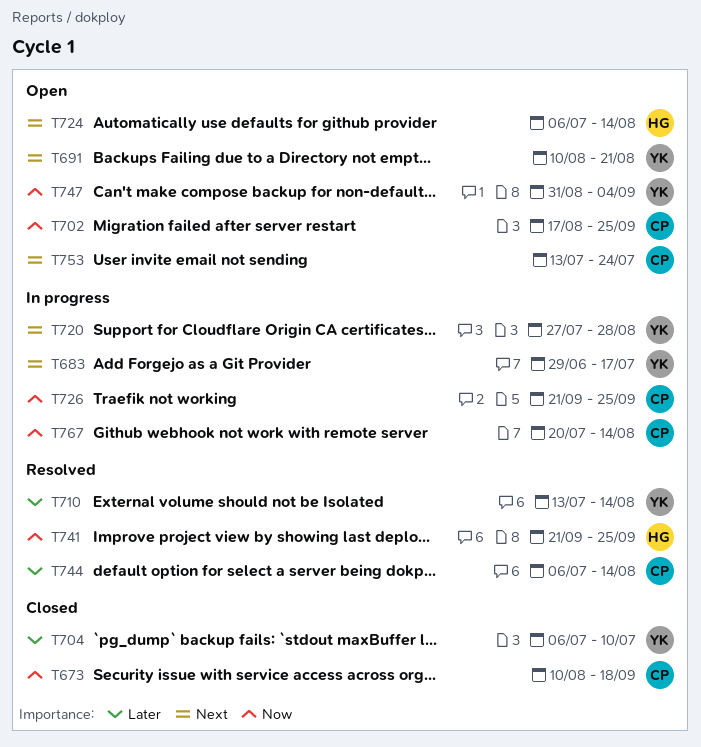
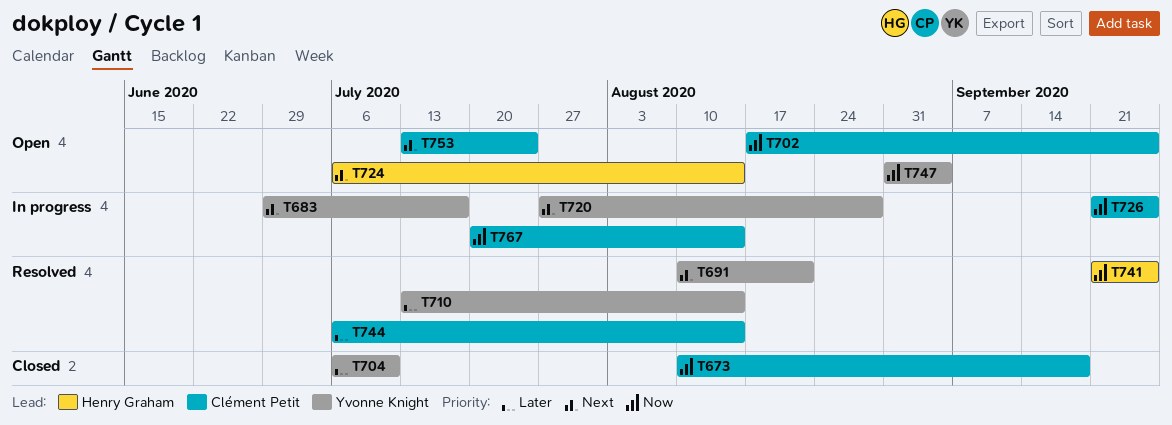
T691, status: Open -> Resolved

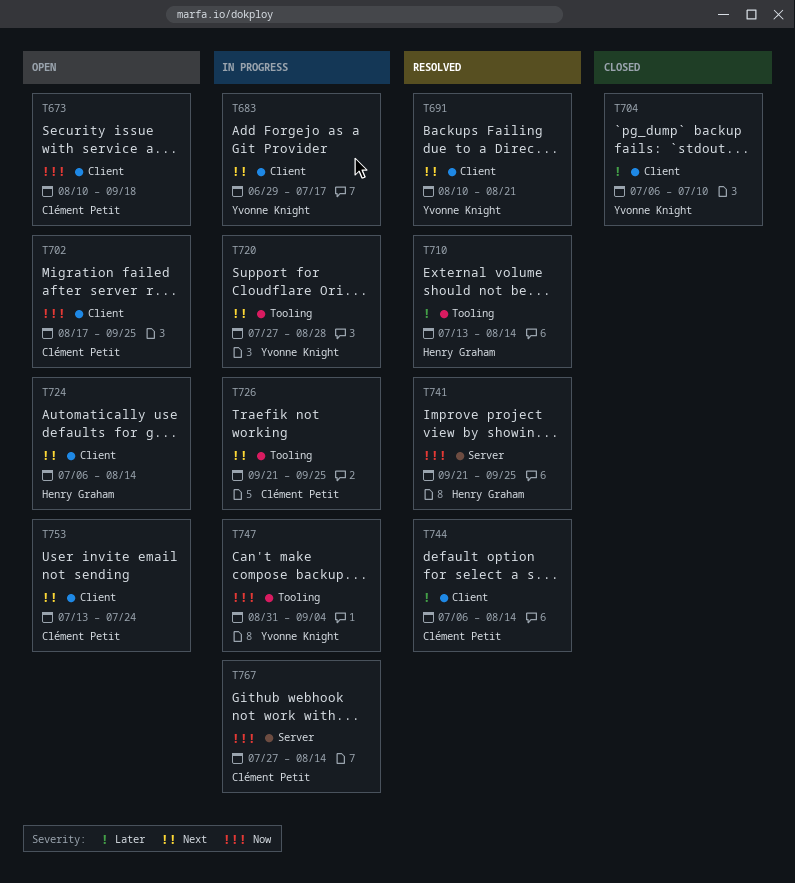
T673, status: Closed -> Open
T710, owner: Yvonne Knight -> Henry Graham
T726, priority: Now -> Next
T747, status: Open -> In progress
T767, start: Jul 20 -> Jul 27

